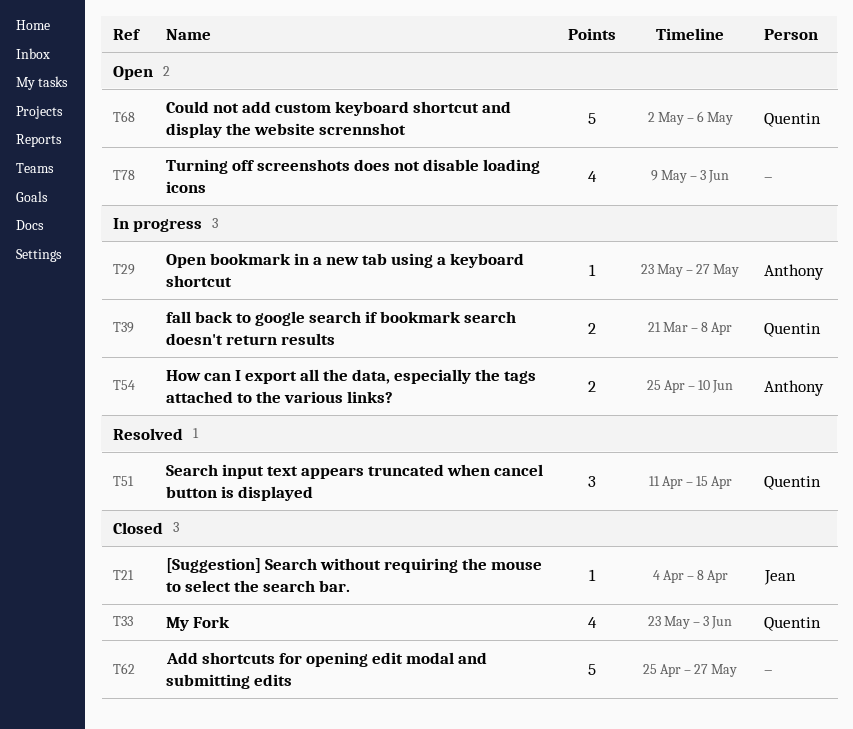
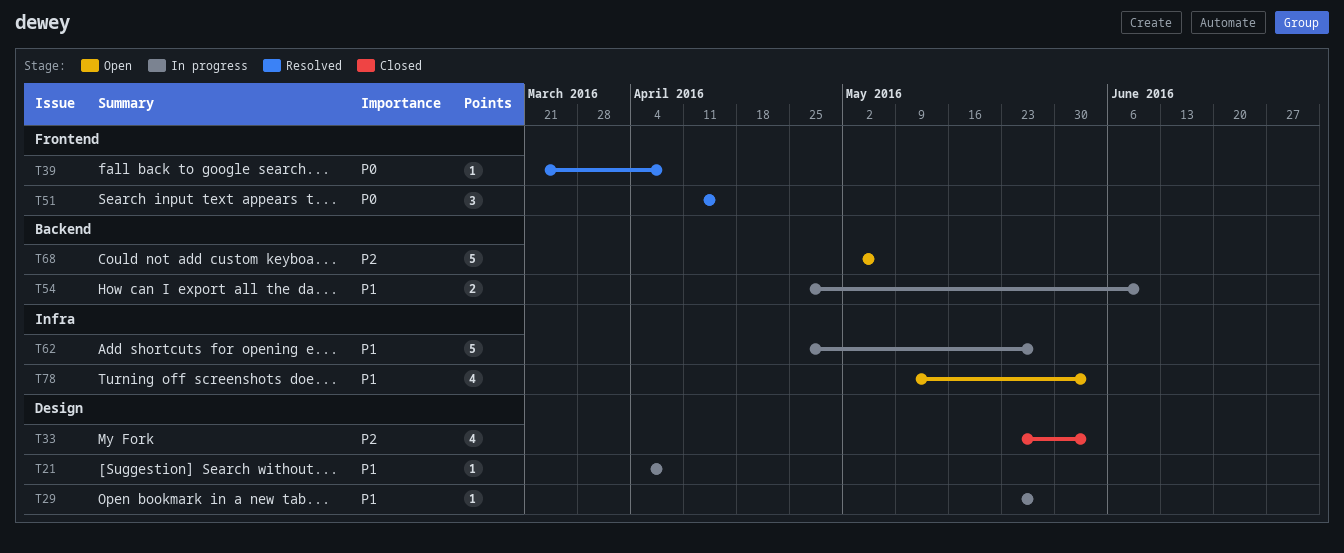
T21, status: Closed -> In progress
T39, status: In progress -> Resolved
T39, estimate: 2 -> 1
T62, status: Closed -> In progress

